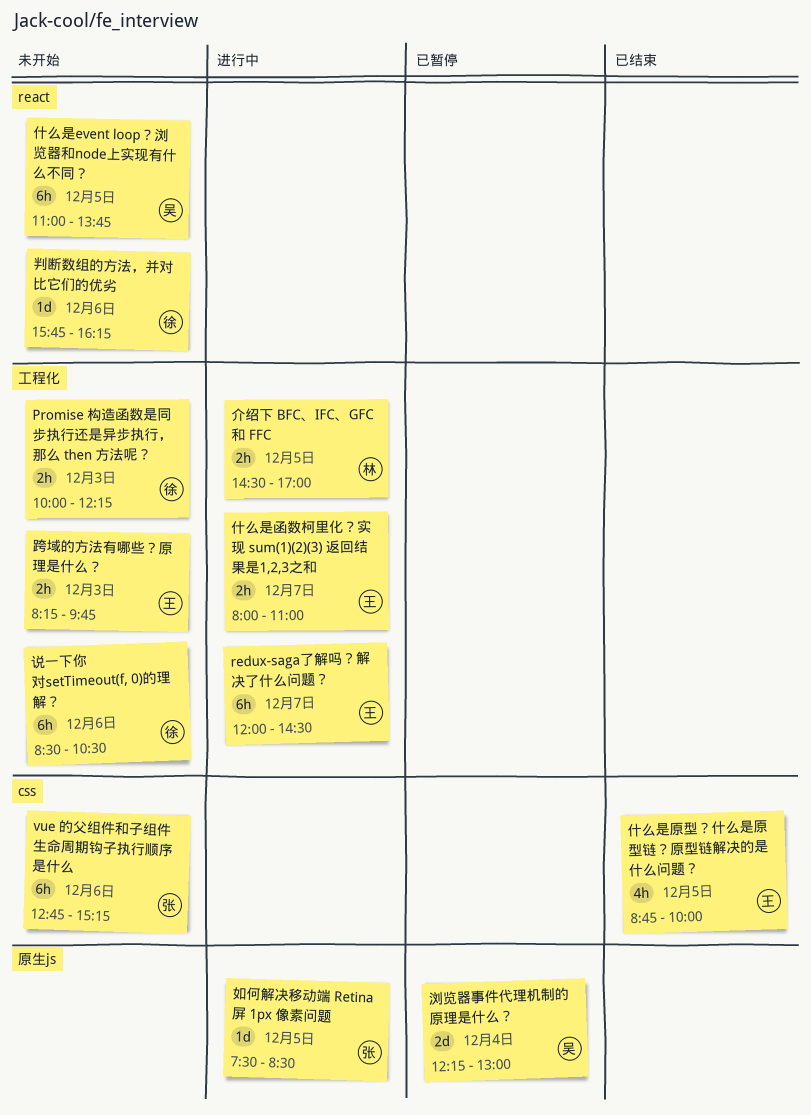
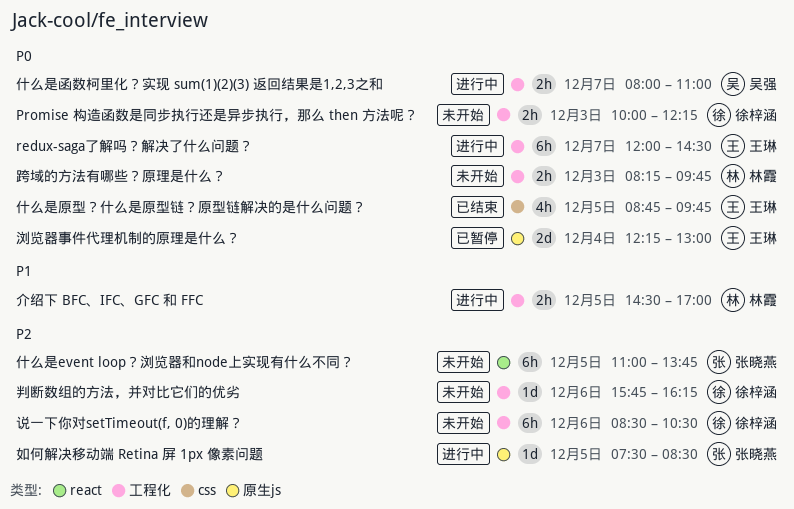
vue 的父组件和子组件生命周期钩子执行顺序是什么: present -> none
什么是event loop？浏览器和node上实现有什么不同？, owner: 吴强 -> 张晓燕
什么是函数柯里化？实现 sum(1)(2)(3) 返回结果是1,2,3之和, owner: 王琳 -> 吴强
什么是原型？什么是原型链？原型链解决的是什么问题？, ends: 10:00 -> 09:45
判断数组的方法，并对比它们的优劣, label: react -> 工程化
浏览器事件代理机制的原理是什么？, owner: 吴强 -> 王琳
跨域的方法有哪些？原理是什么？, owner: 王琳 -> 林霞

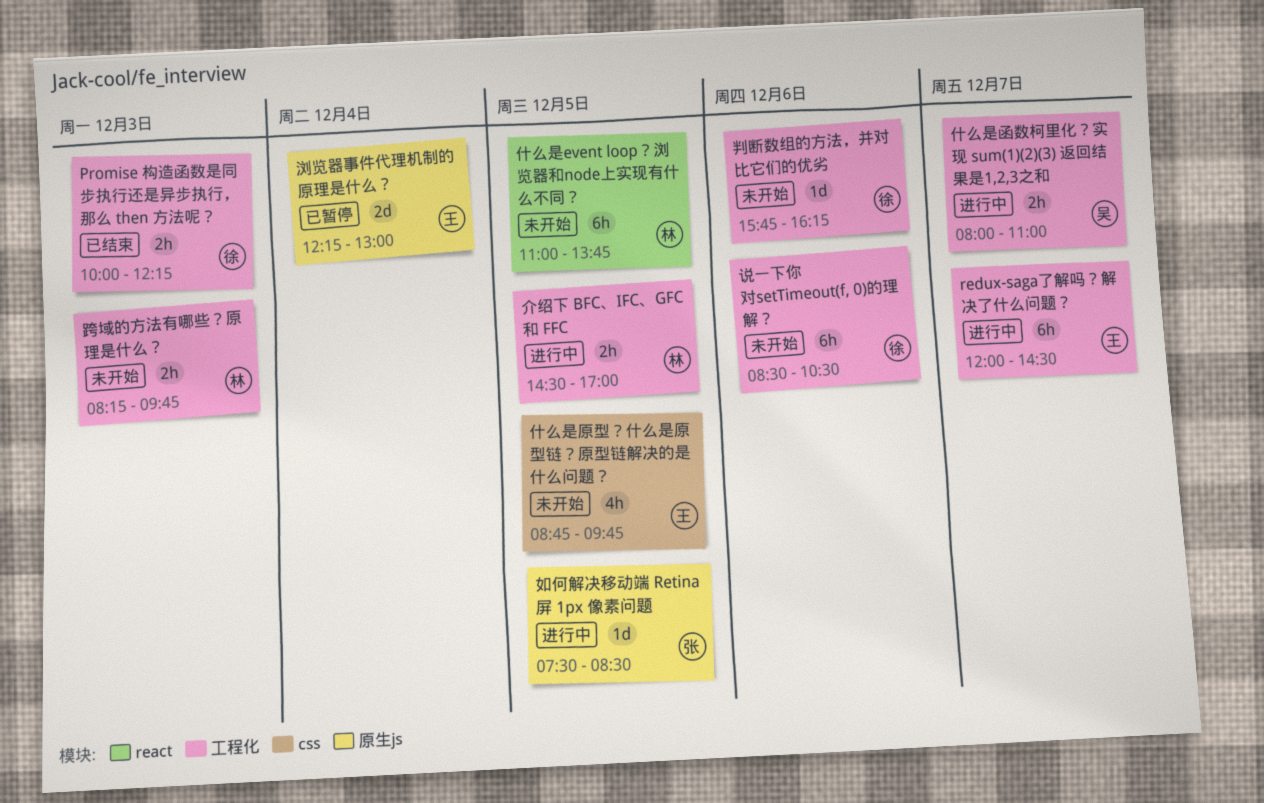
Promise 构造函数是同步执行还是异步执行，那么 then 方法呢？, status: 未开始 -> 已结束
什么是event loop？浏览器和node上实现有什么不同？, owner: 张晓燕 -> 林霞
什么是原型？什么是原型链？原型链解决的是什么问题？, status: 已结束 -> 未开始

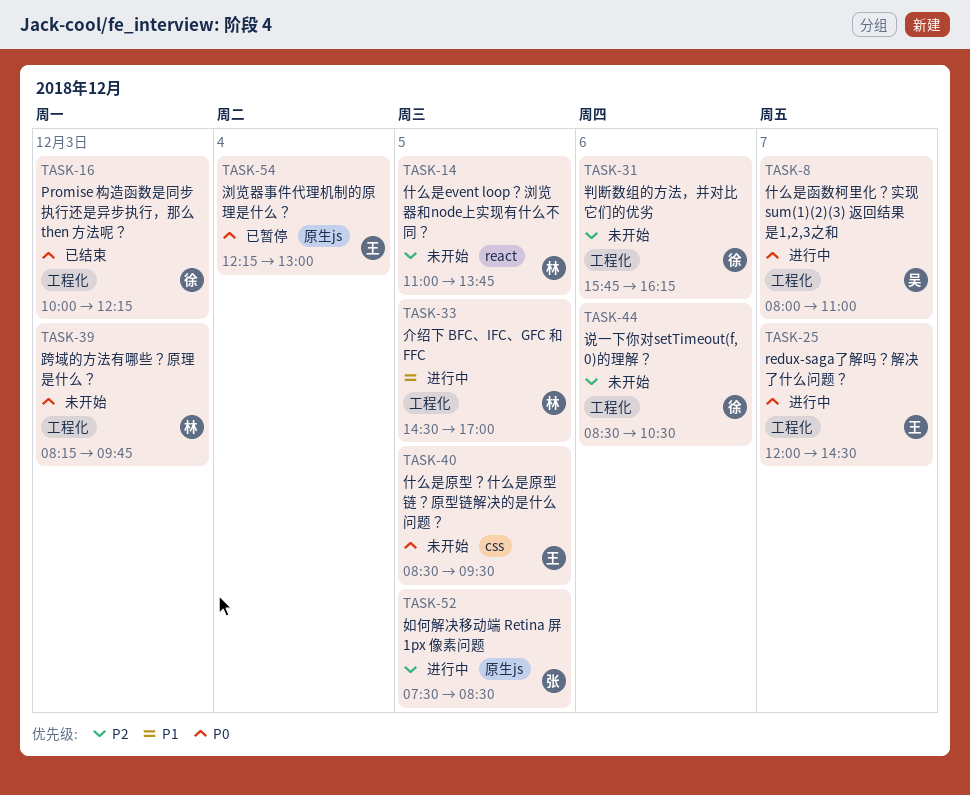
什么是原型？什么是原型链？原型链解决的是什么问题？, begins: 08:45 -> 08:30
什么是原型？什么是原型链？原型链解决的是什么问题？, ends: 09:45 -> 09:30

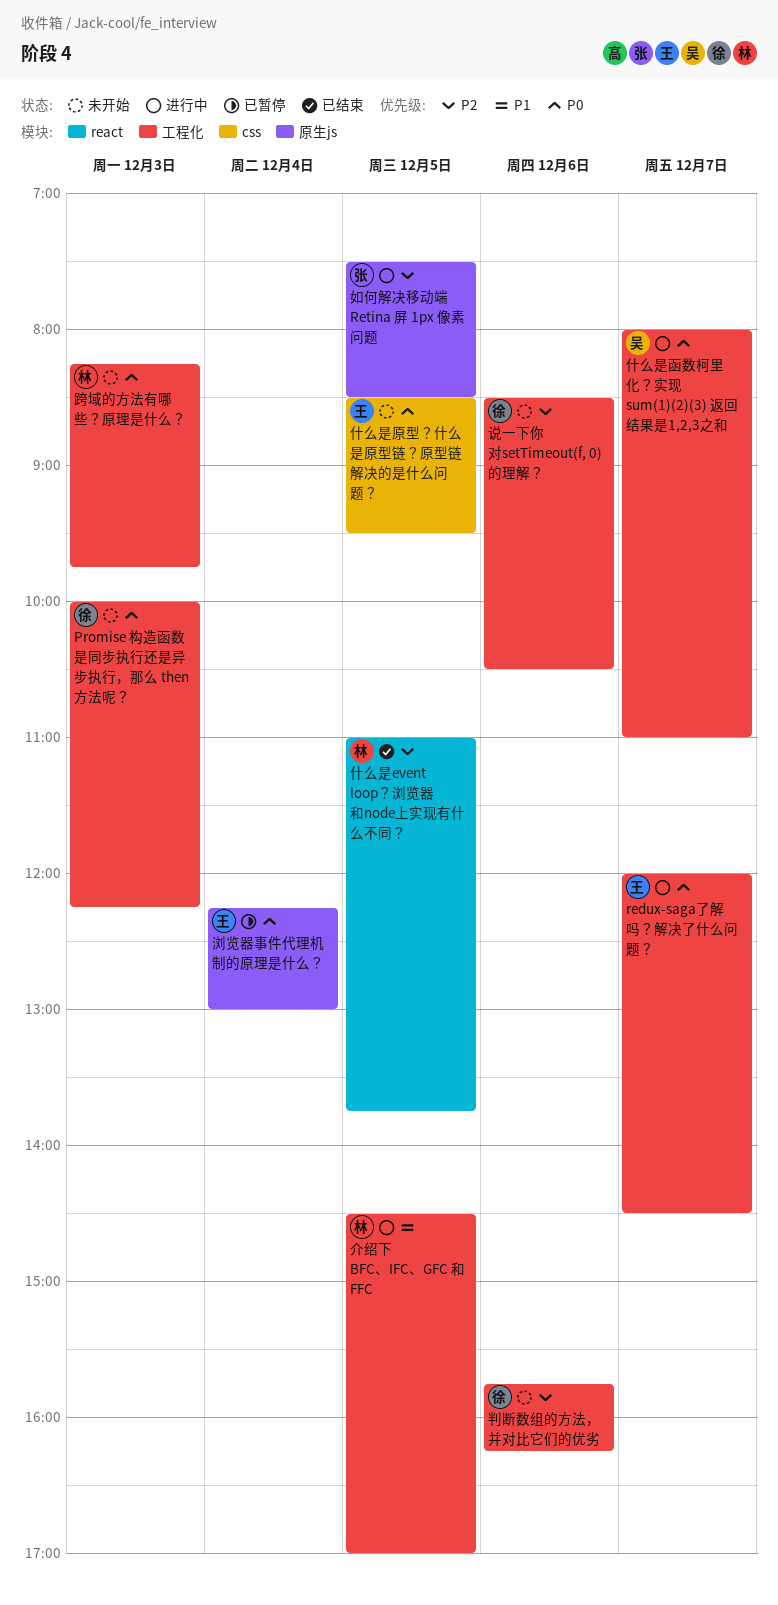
Promise 构造函数是同步执行还是异步执行，那么 then 方法呢？, status: 已结束 -> 未开始
什么是event loop？浏览器和node上实现有什么不同？, status: 未开始 -> 已结束

